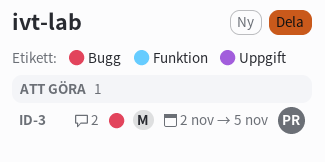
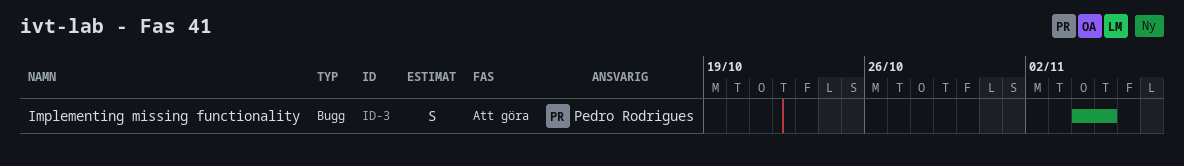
ID-3, estimate: M -> S
ID-3, start: Nov 2 -> Nov 4

